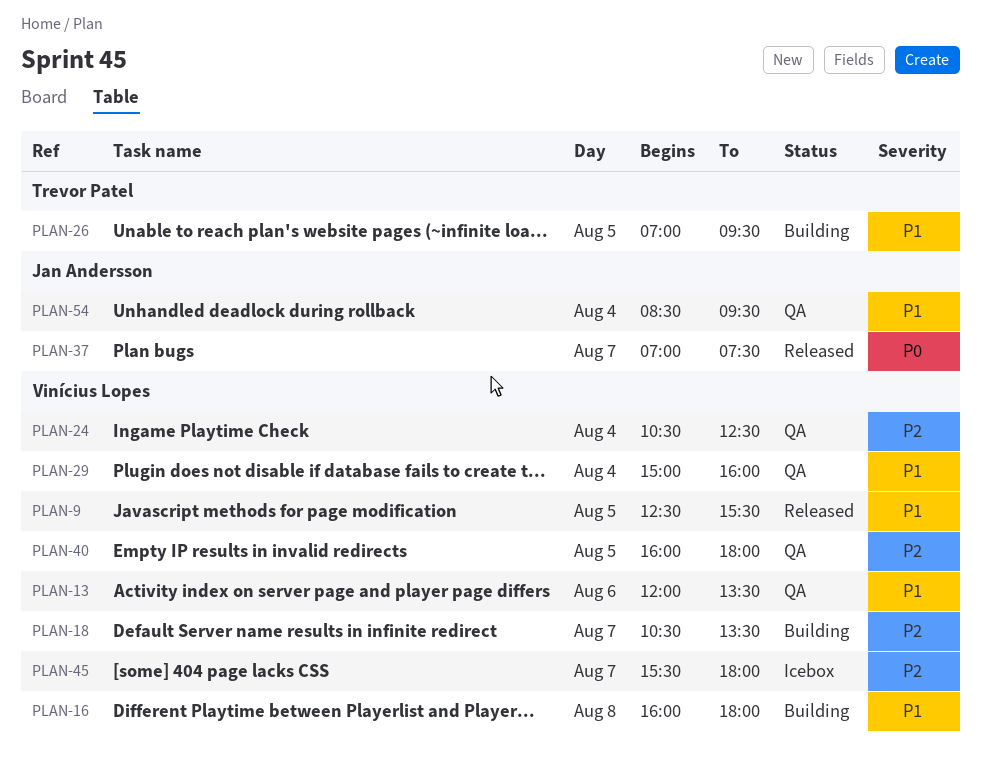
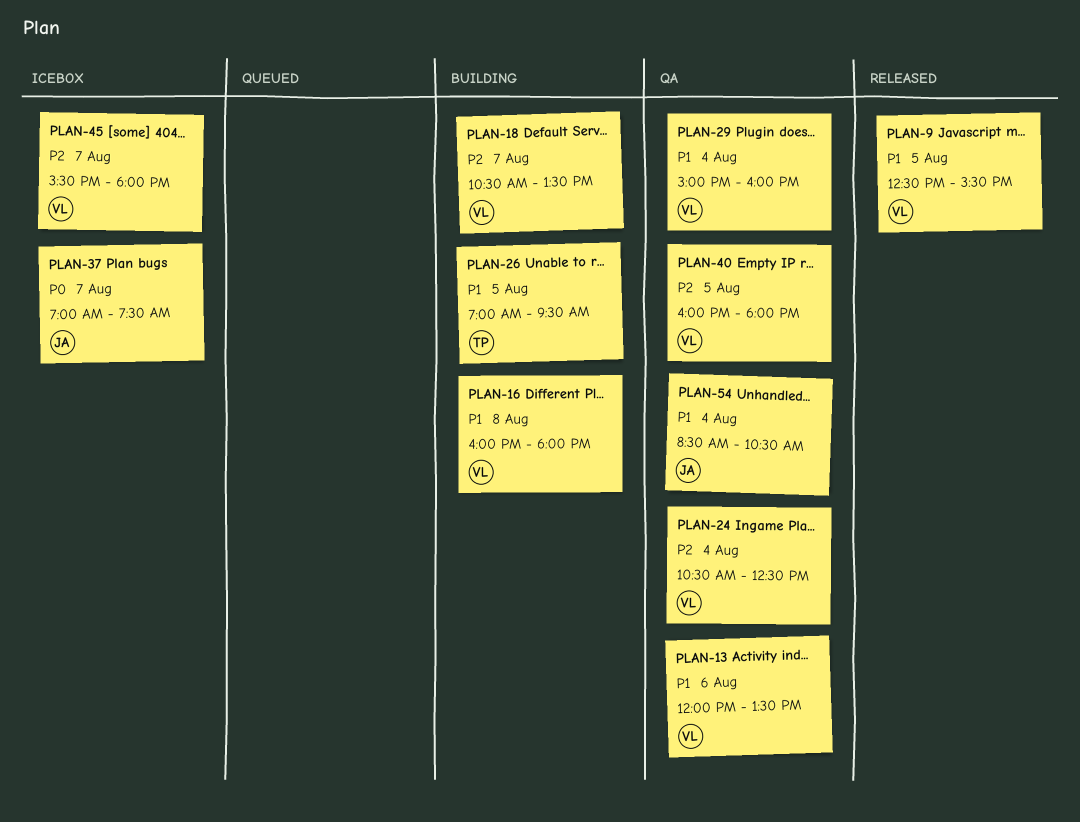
PLAN-37, status: Released -> Icebox
PLAN-54, ends: 09:30 -> 10:30

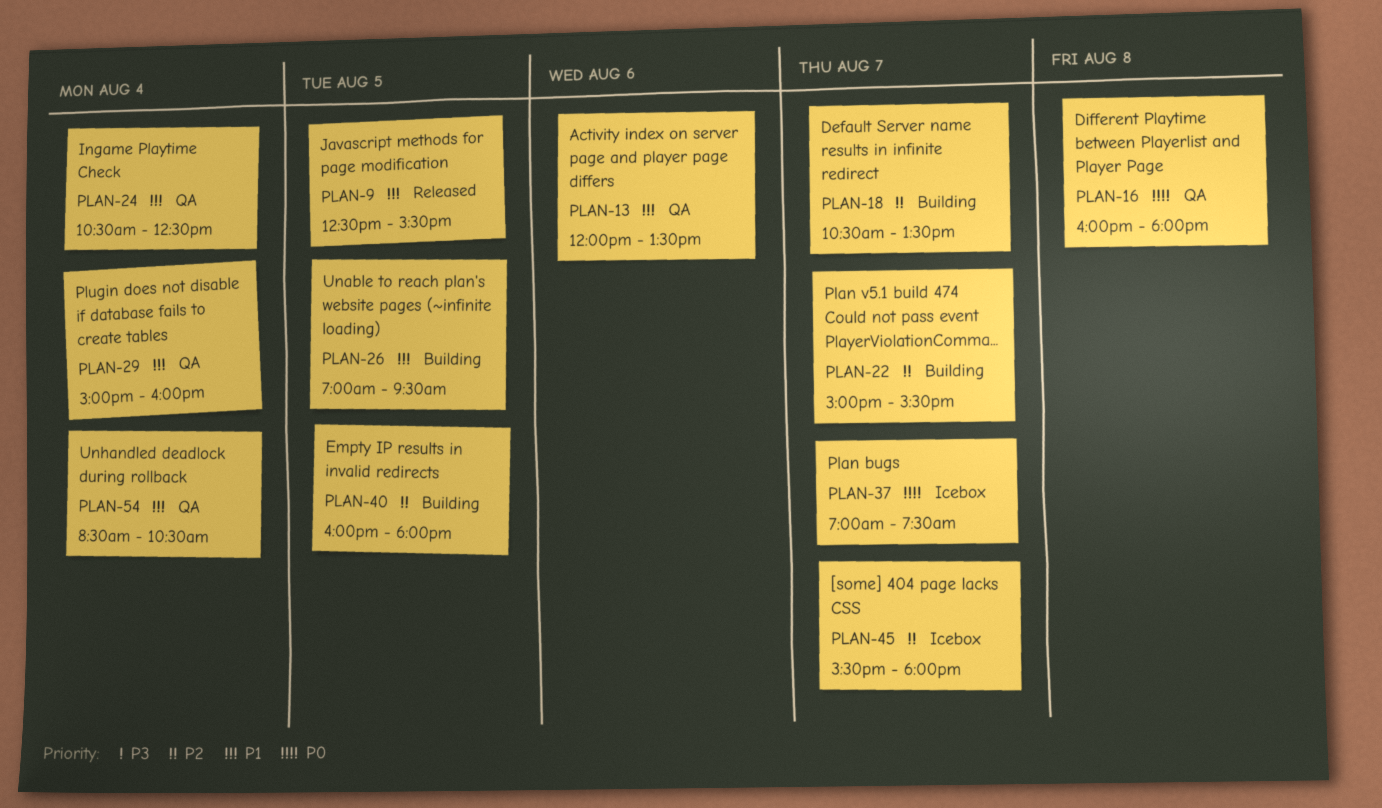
PLAN-16, status: Building -> QA
PLAN-16, priority: P1 -> P0
PLAN-22: none -> present
PLAN-24, priority: P2 -> P1
PLAN-40, status: QA -> Building

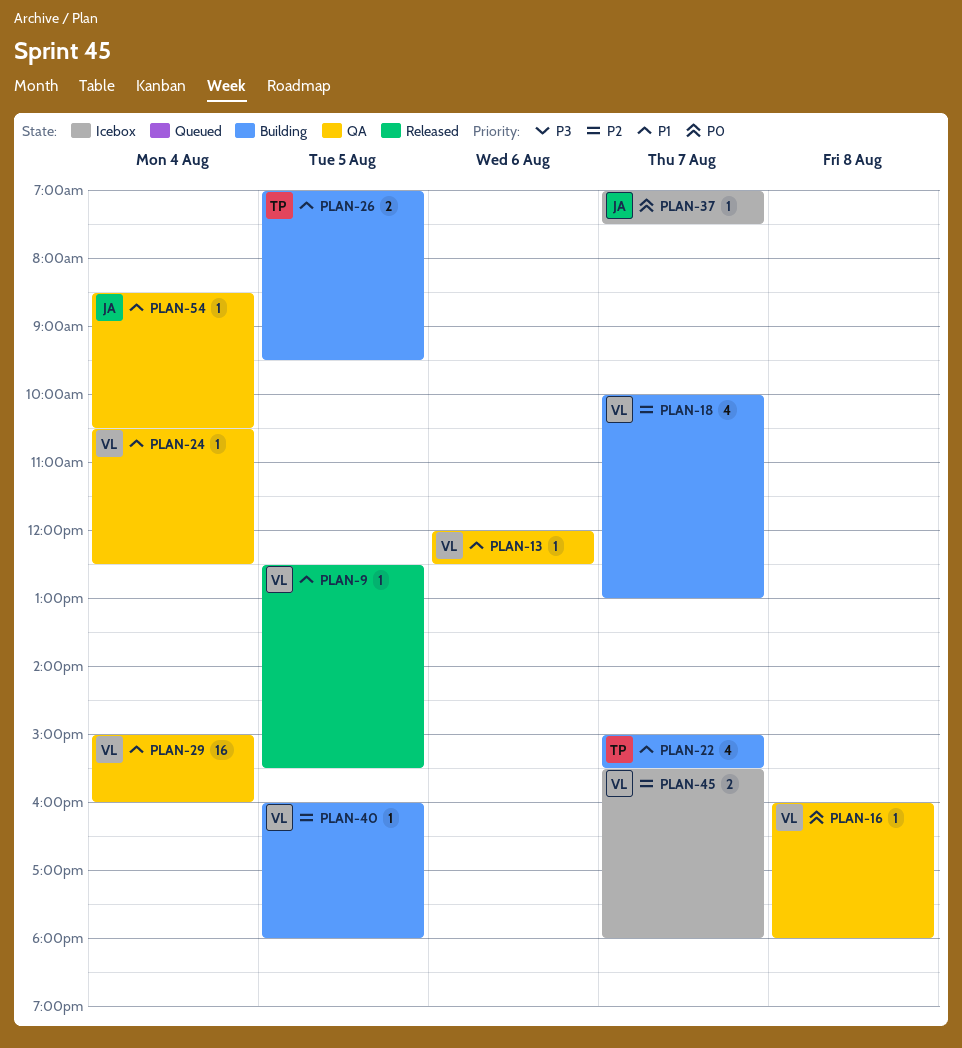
PLAN-13, ends: 13:30 -> 12:30
PLAN-18, begins: 10:30 -> 10:00
PLAN-18, ends: 13:30 -> 13:00
PLAN-22, priority: P2 -> P1

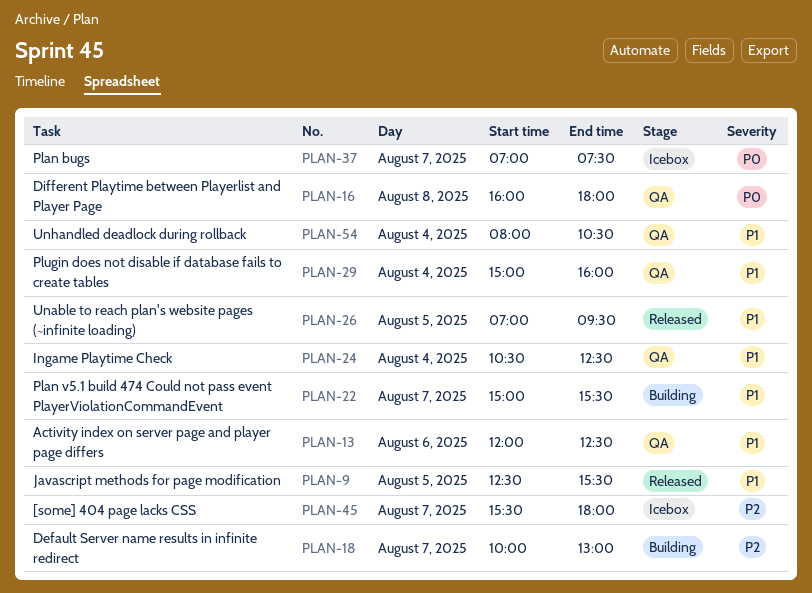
PLAN-26, status: Building -> Released
PLAN-40: present -> none
PLAN-54, begins: 08:30 -> 08:00

